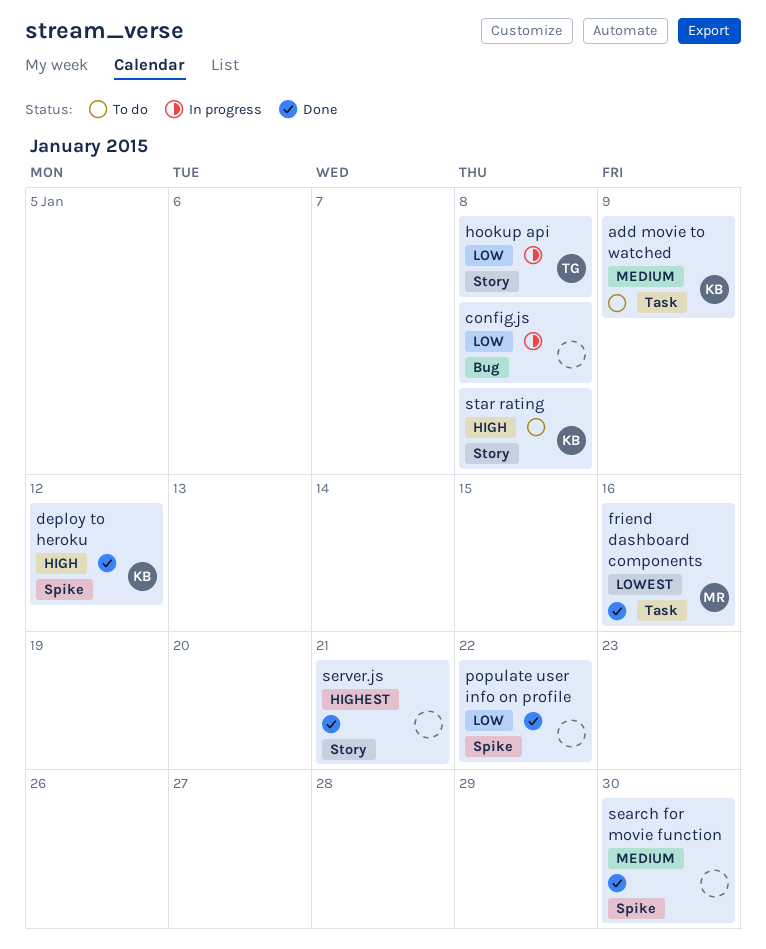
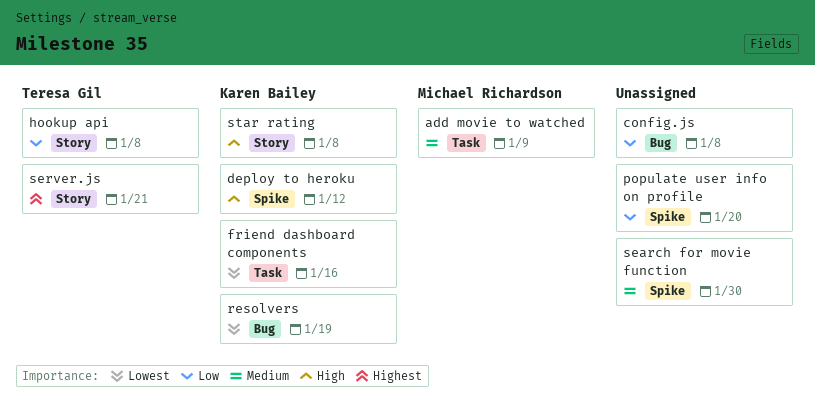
add movie to watched, owner: Karen Bailey -> Michael Richardson
friend dashboard components, owner: Michael Richardson -> Karen Bailey
populate user info on profile, due: Jan 22 -> Jan 20
resolvers: none -> present
server.js, owner: none -> Teresa Gil

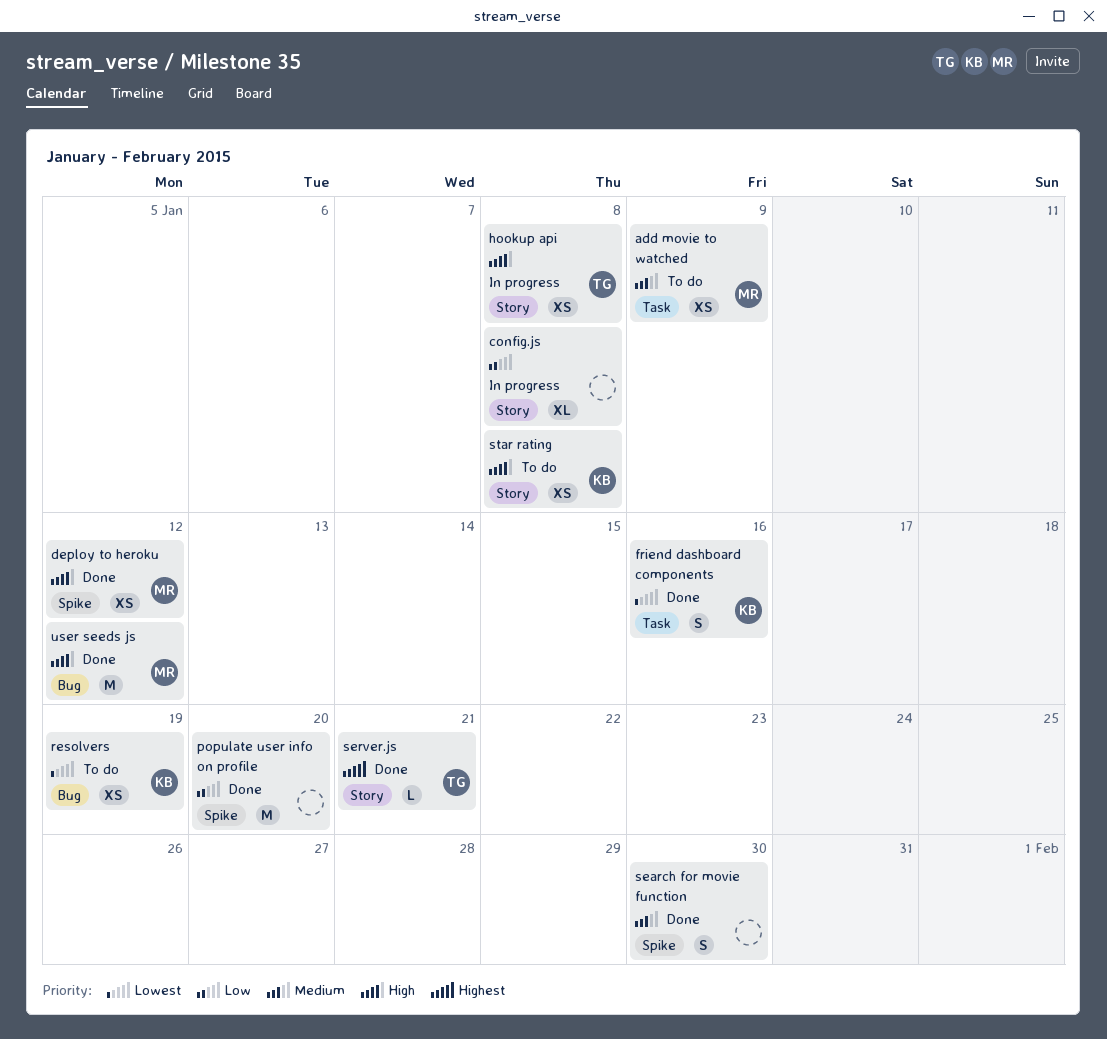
config.js, label: Bug -> Story
deploy to heroku, owner: Karen Bailey -> Michael Richardson
hookup api, priority: Low -> High
user seeds js: none -> present

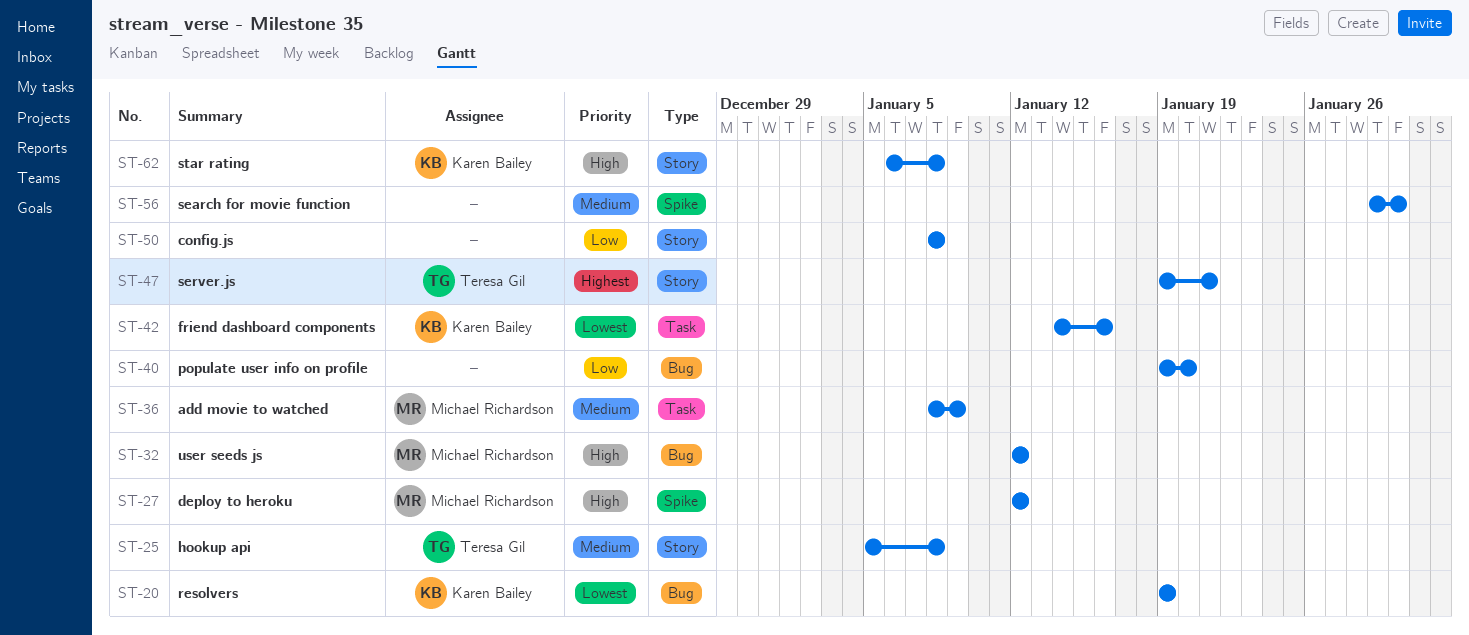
hookup api, priority: High -> Medium
populate user info on profile, label: Spike -> Bug

